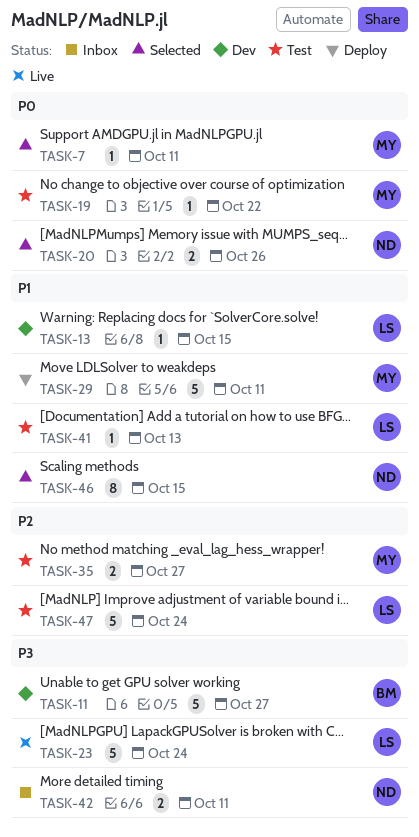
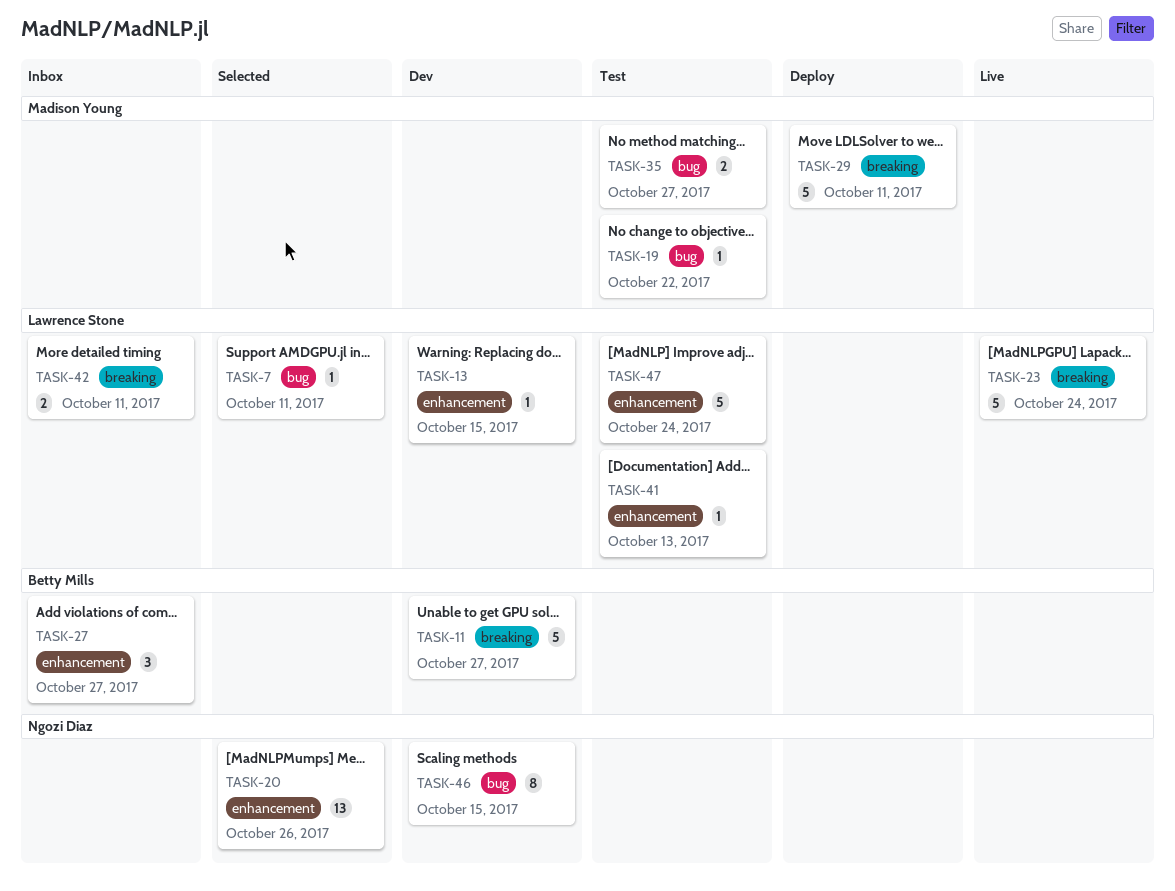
TASK-7, owner: Madison Young -> Lawrence Stone
TASK-20, estimate: 2 -> 13
TASK-27: none -> present
TASK-42, owner: Ngozi Diaz -> Lawrence Stone
TASK-46, status: Selected -> Dev

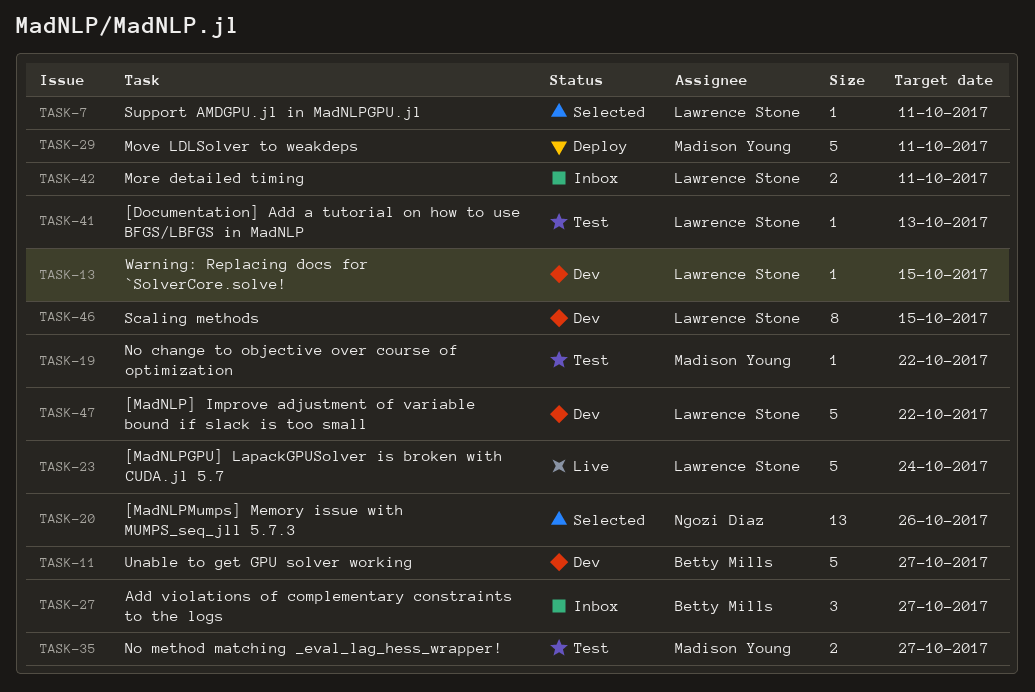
TASK-46, owner: Ngozi Diaz -> Lawrence Stone
TASK-47, status: Test -> Dev
TASK-47, due: Oct 24 -> Oct 22

